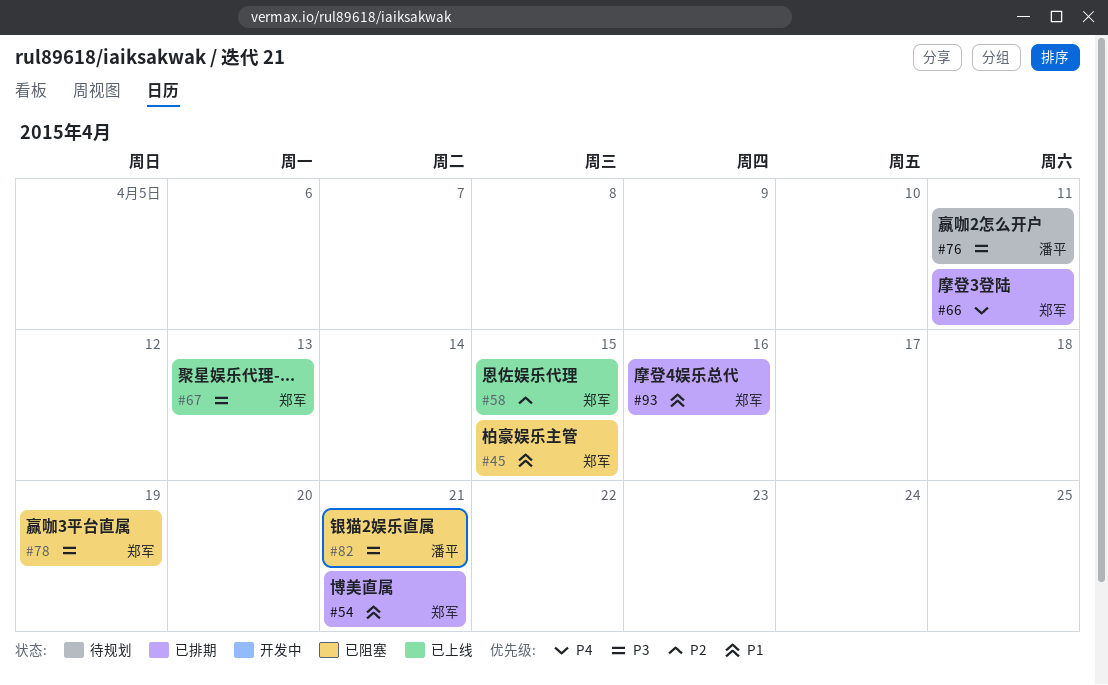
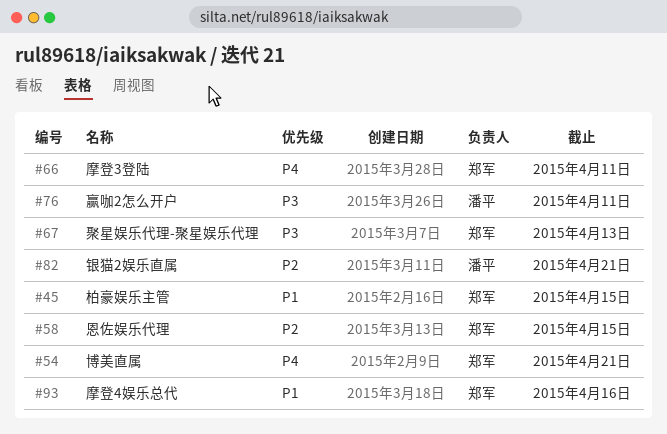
#54, priority: P1 -> P4
#78: present -> none
#82, priority: P3 -> P2

